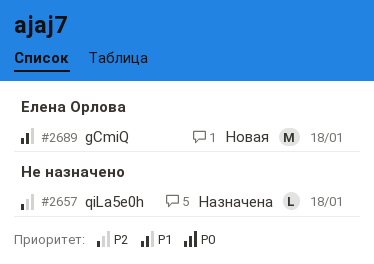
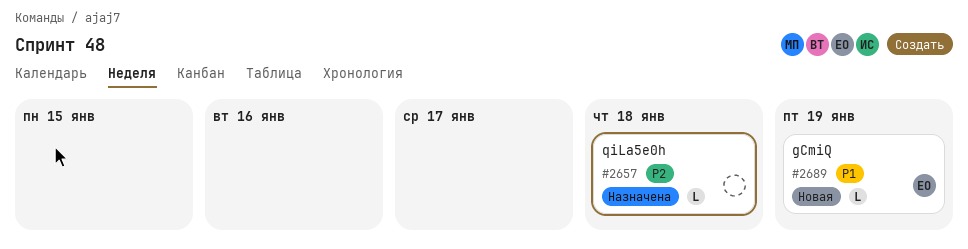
#2689, estimate: M -> L
#2689, due: Jan 18 -> Jan 19

